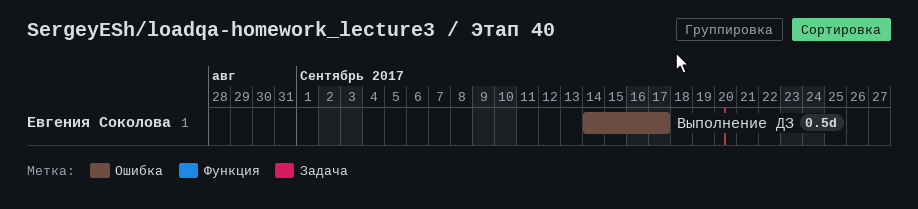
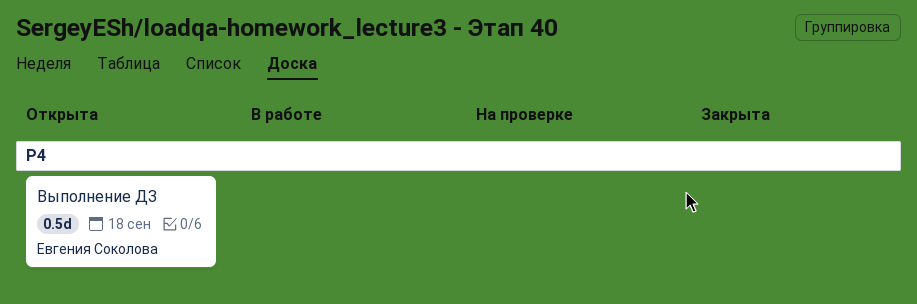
Выполнение ДЗ, due: Sep 17 -> Sep 18

